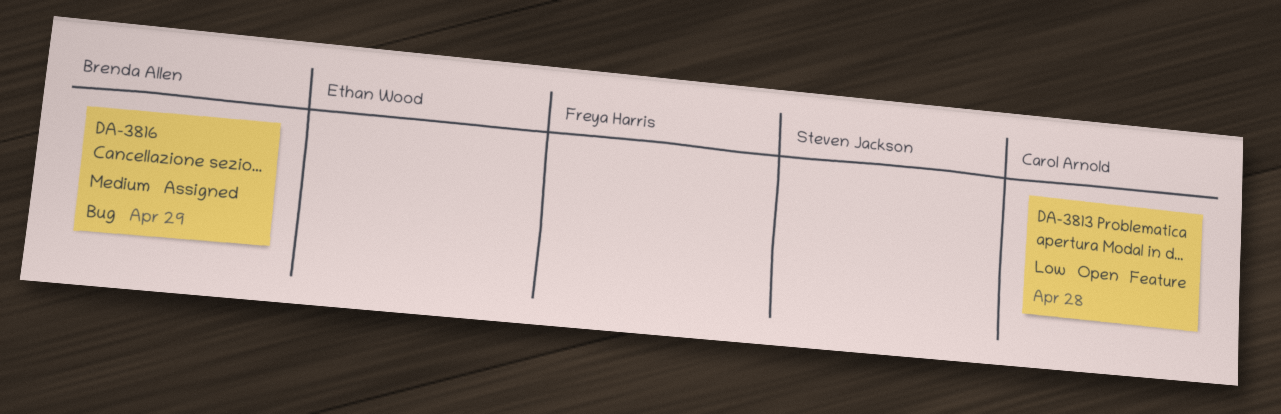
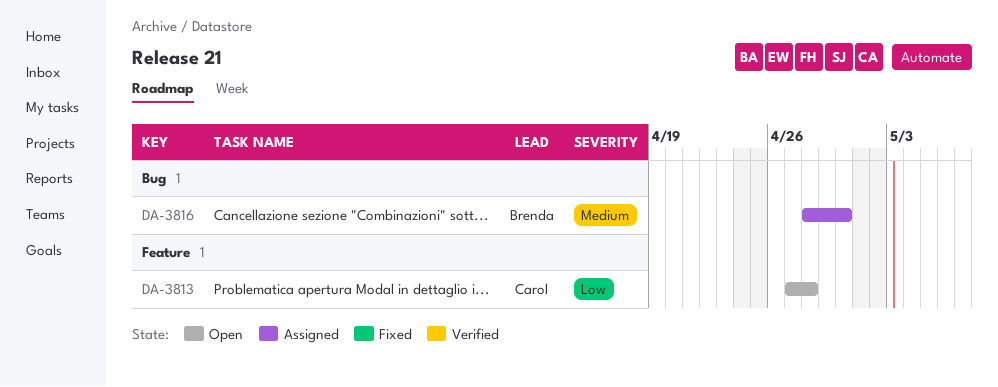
DA-3816, due: Apr 29 -> Apr 30

